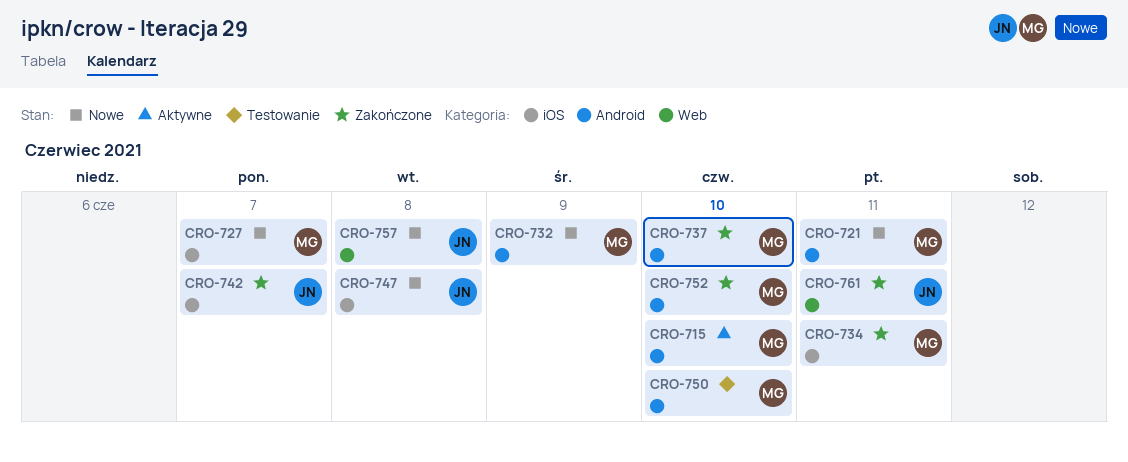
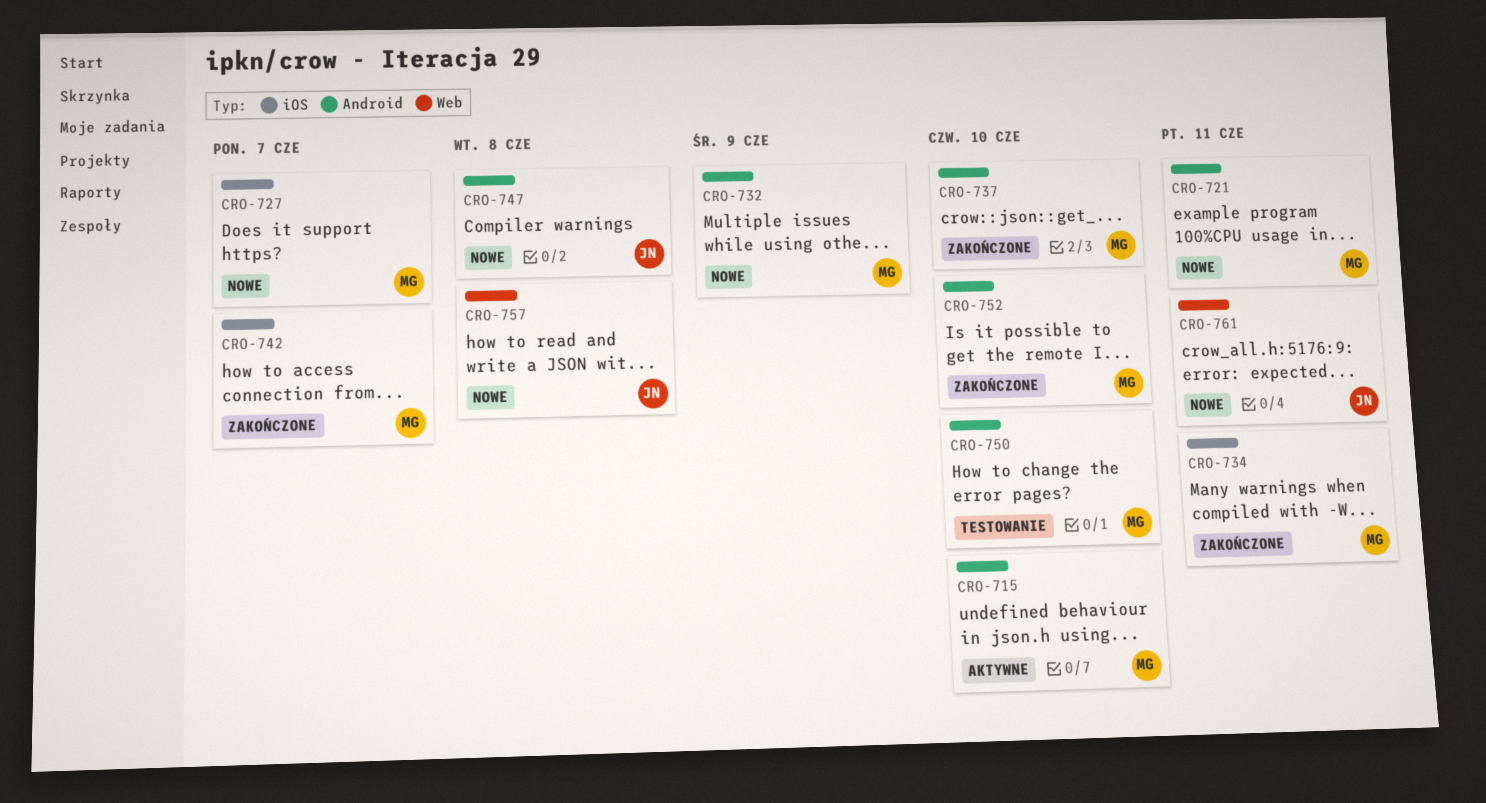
CRO-742, owner: JN -> MG
CRO-747, label: iOS -> Android
CRO-761, status: Zakończone -> Nowe

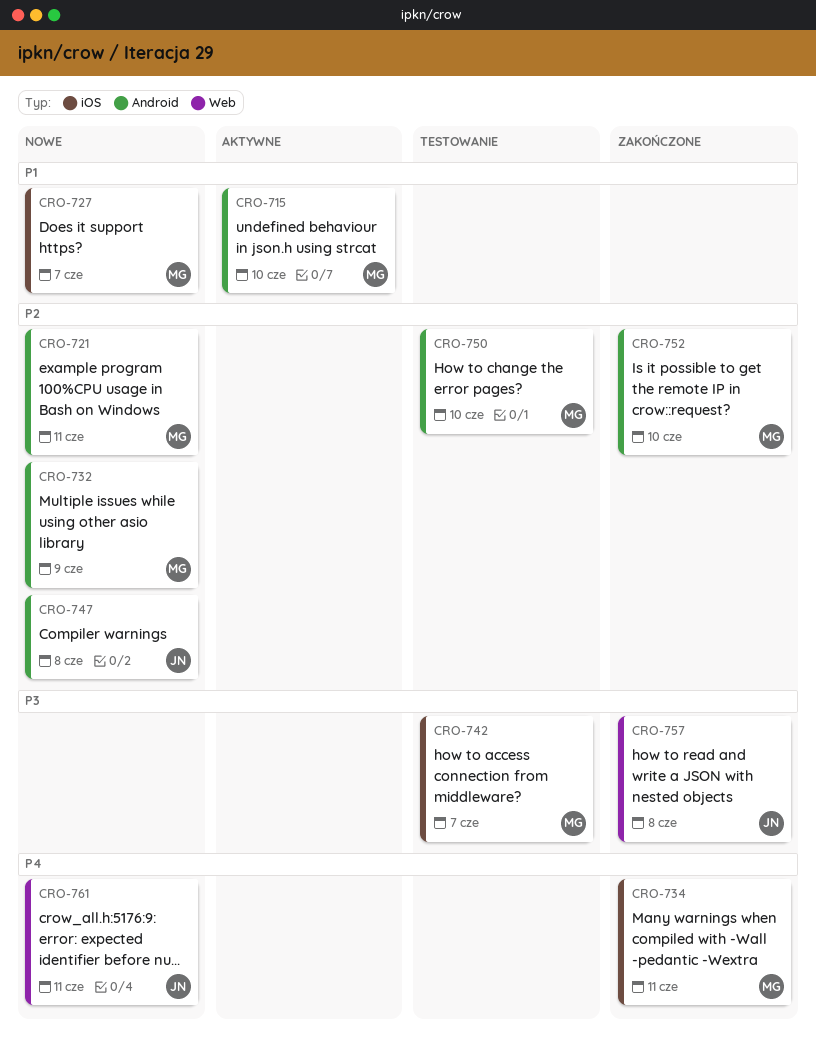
CRO-737: present -> none
CRO-742, status: Zakończone -> Testowanie
CRO-757, status: Nowe -> Zakończone

